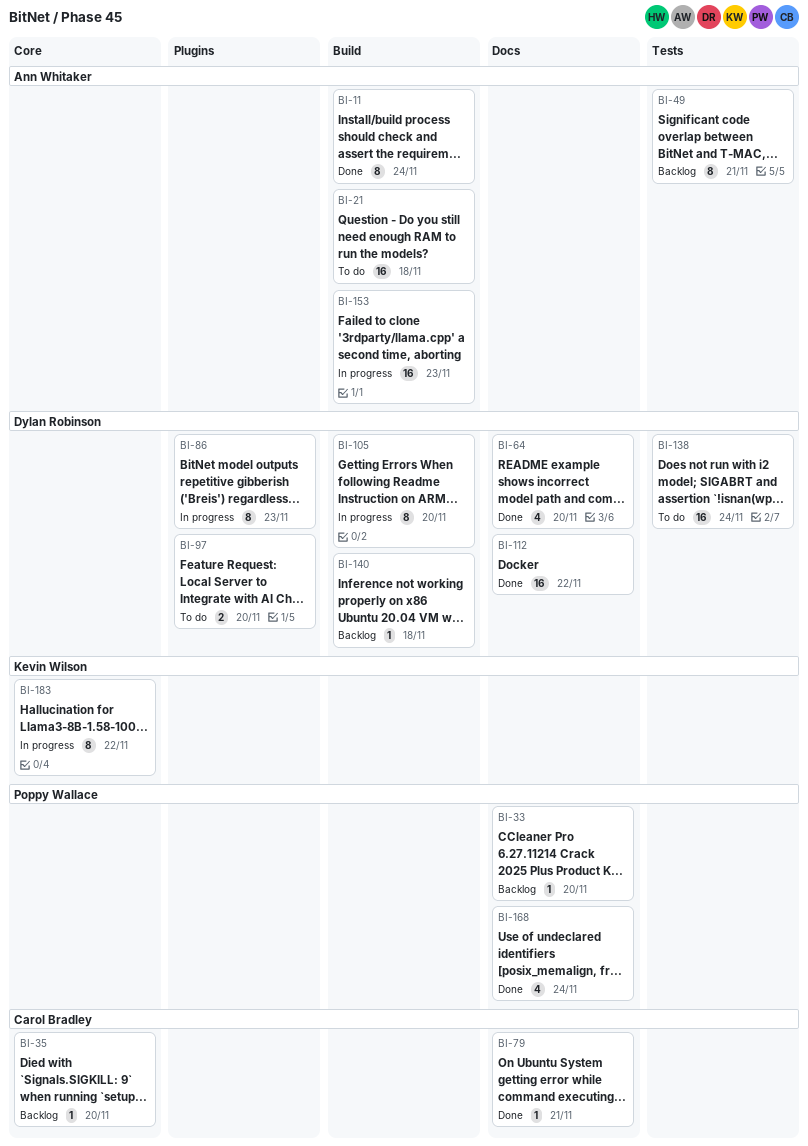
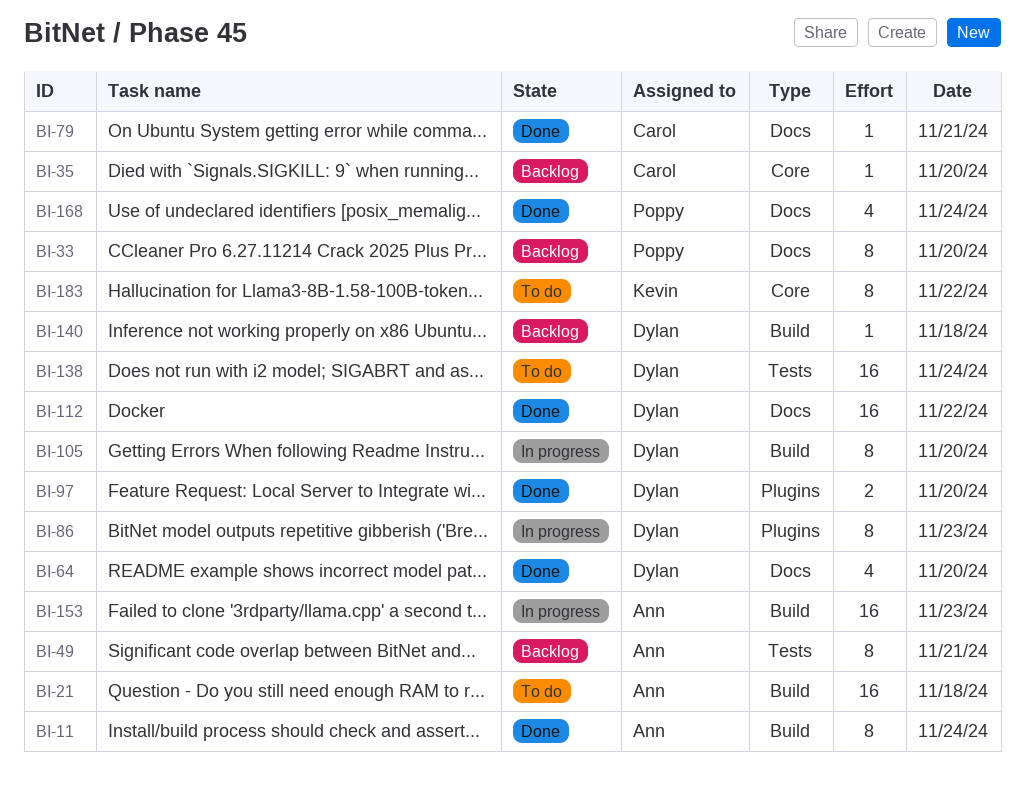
BI-33, estimate: 1 -> 8
BI-97, status: To do -> Done
BI-183, status: In progress -> To do

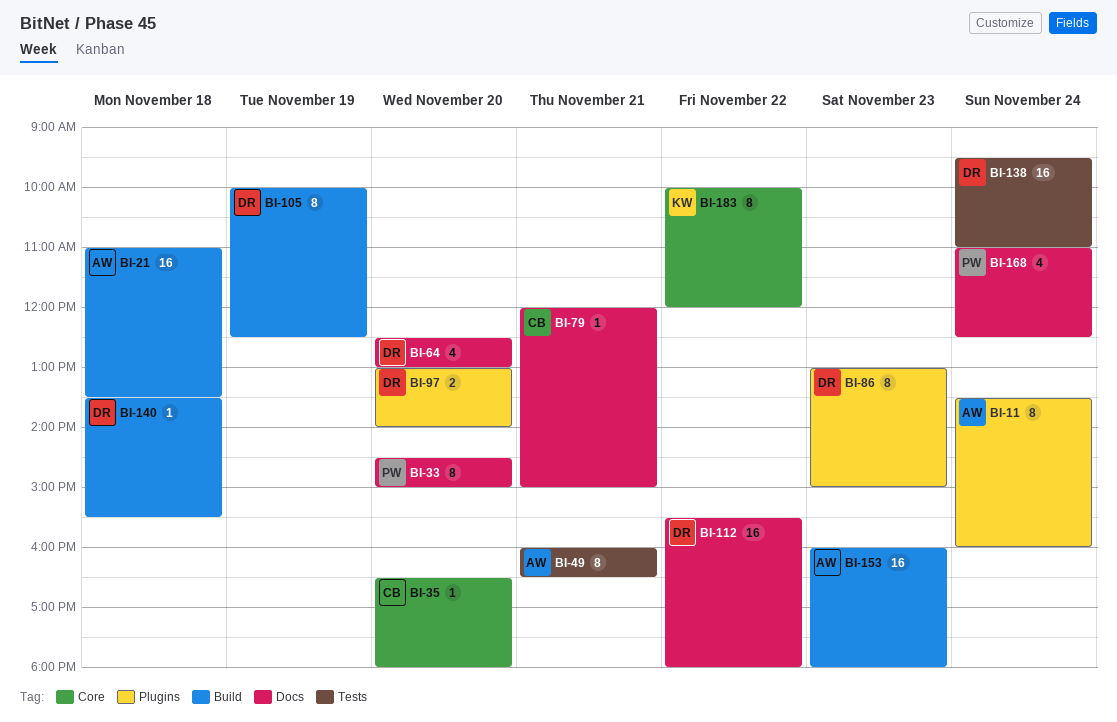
BI-11, label: Build -> Plugins
BI-105, day: Nov 20 -> Nov 19

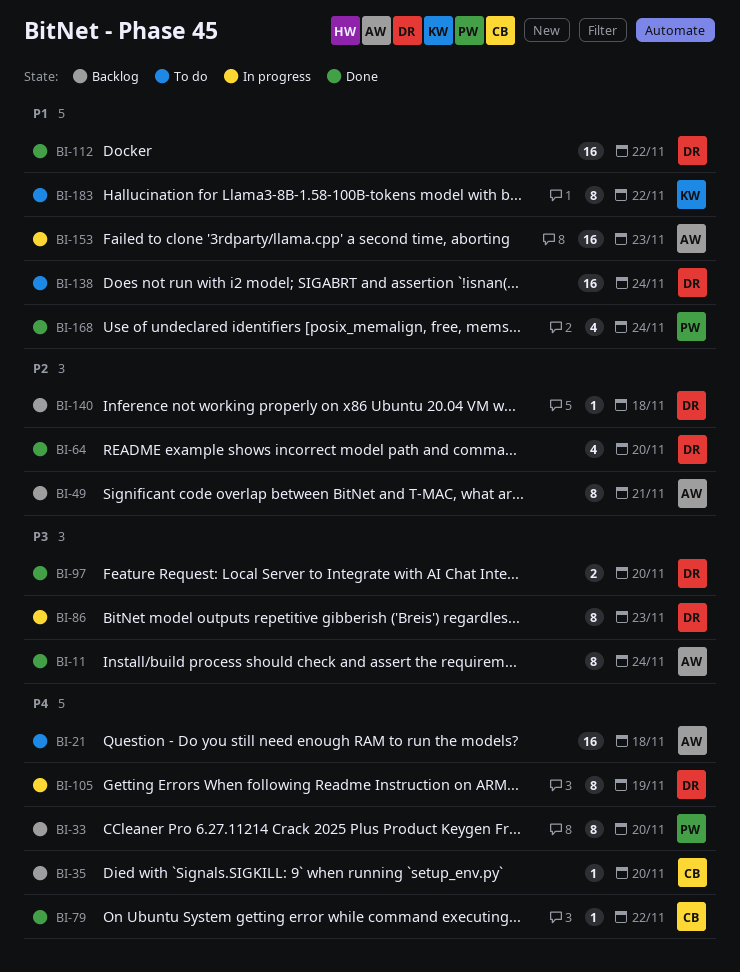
BI-79, day: Nov 21 -> Nov 22

